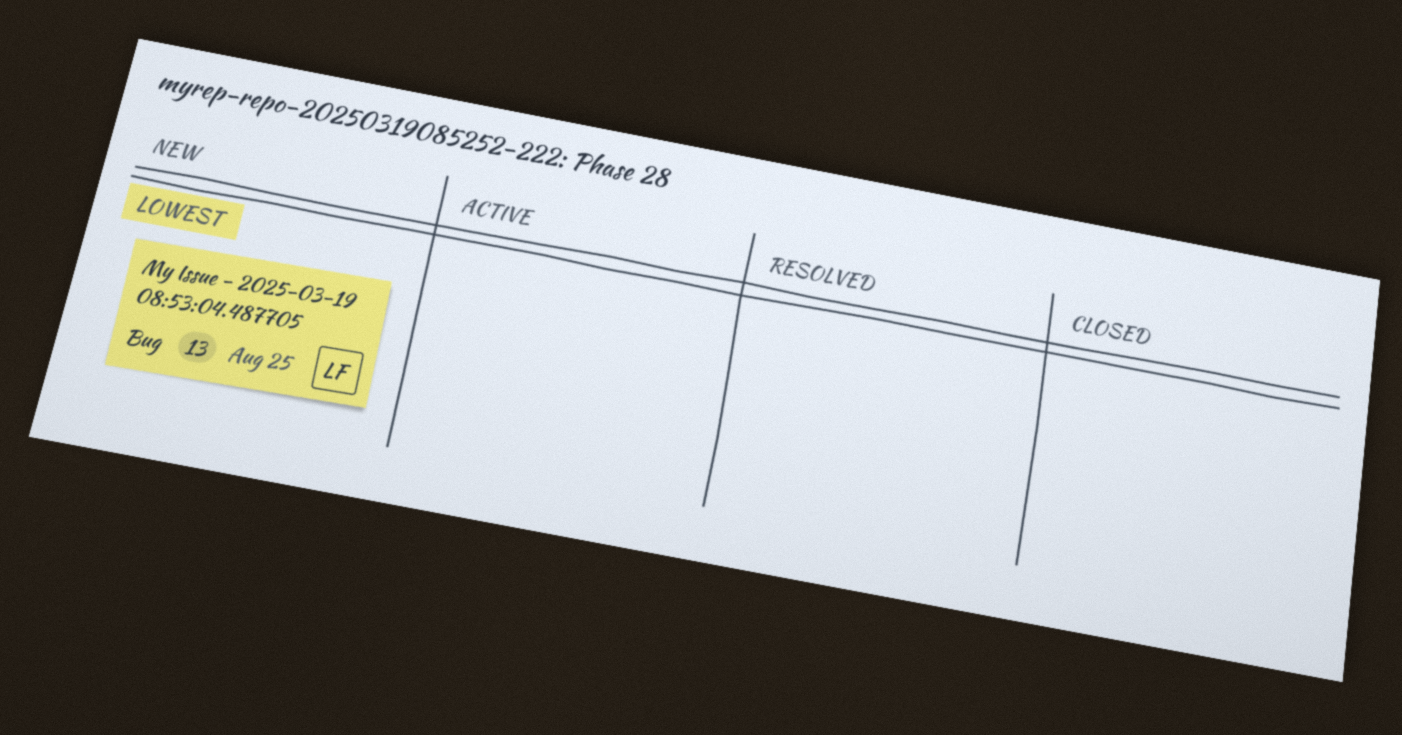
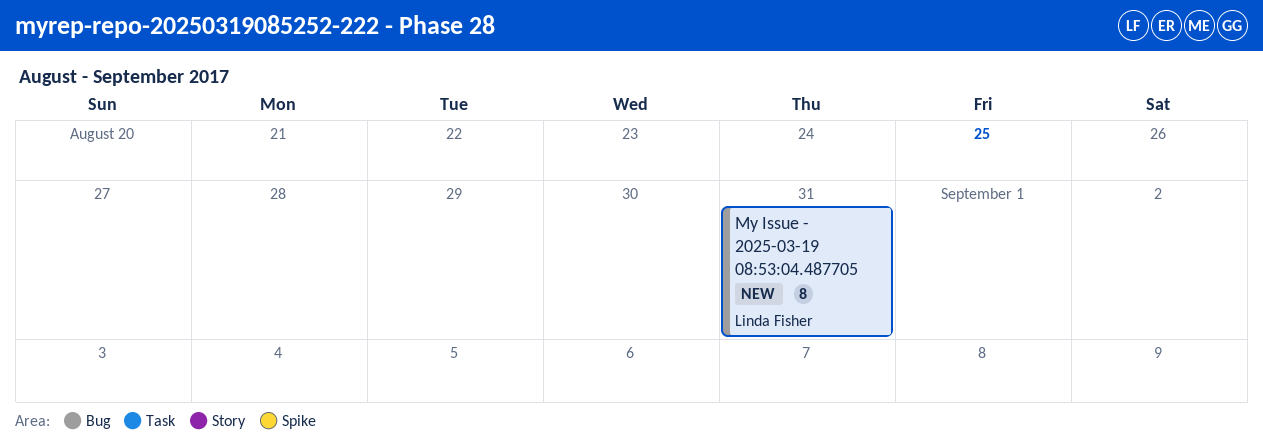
My Issue - 2025-03-19 08:53:04.487705, estimate: 13 -> 8
My Issue - 2025-03-19 08:53:04.487705, due: Aug 25 -> Aug 31

